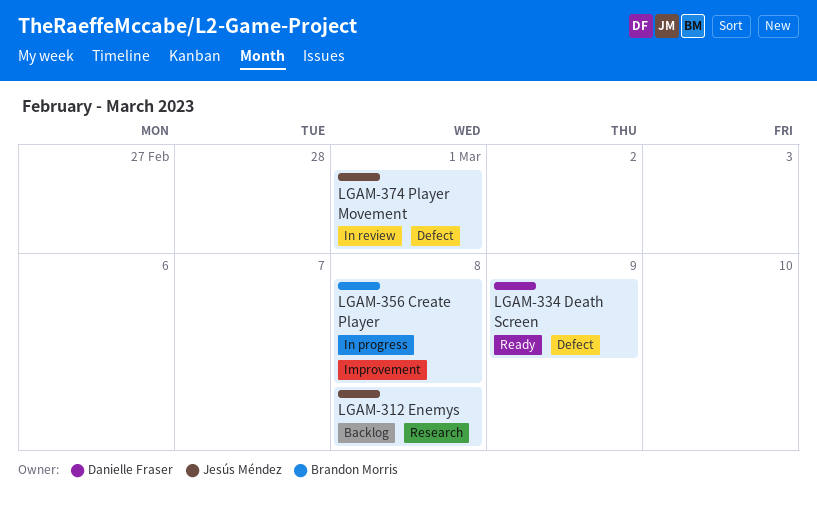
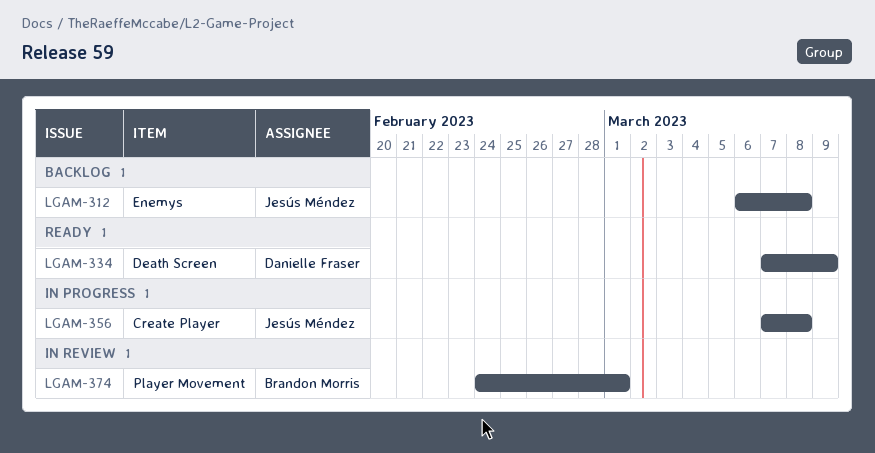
LGAM-356, owner: Brandon Morris -> Jesús Méndez
LGAM-374, owner: Jesús Méndez -> Brandon Morris

